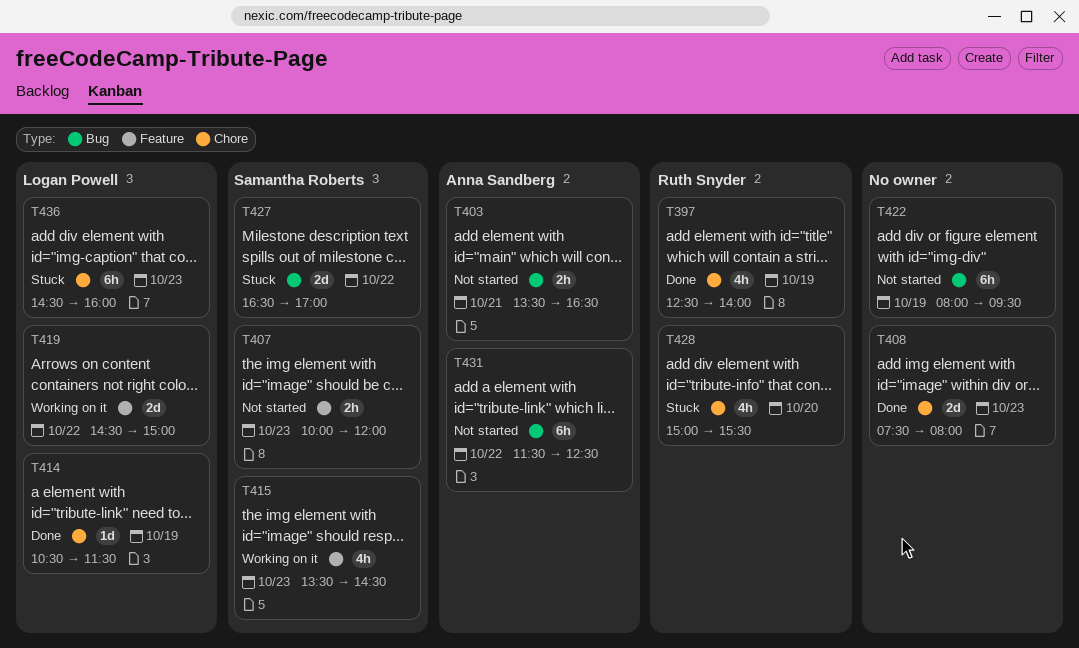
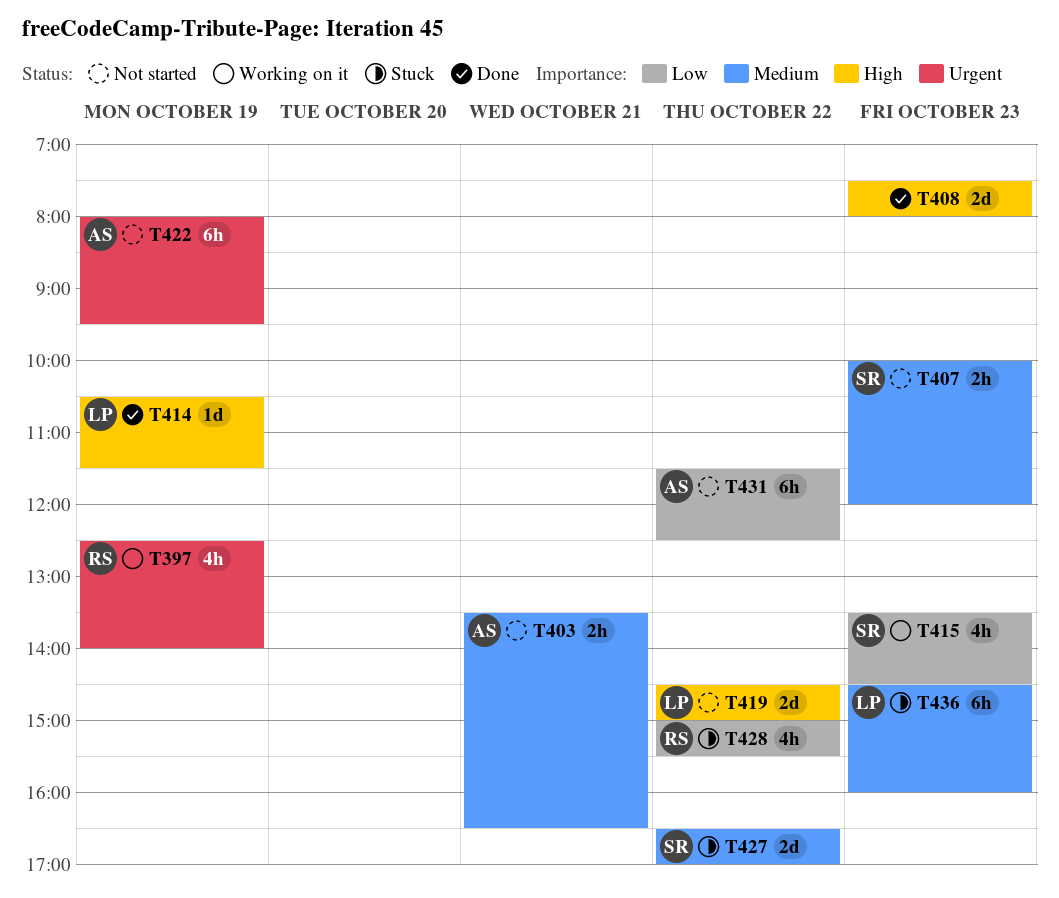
T397, status: Done -> Working on it
T419, status: Working on it -> Not started
T422, owner: none -> Anna Sandberg
T428, day: Oct 20 -> Oct 22

